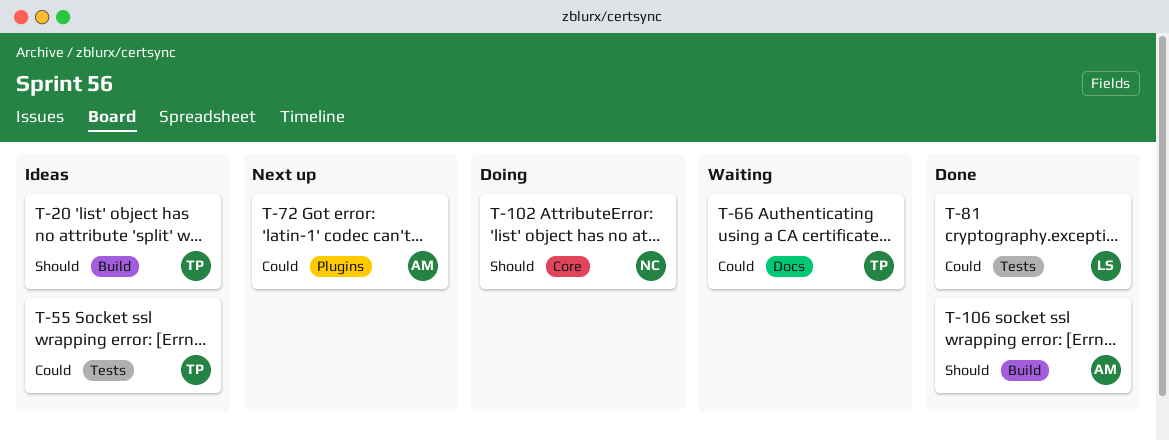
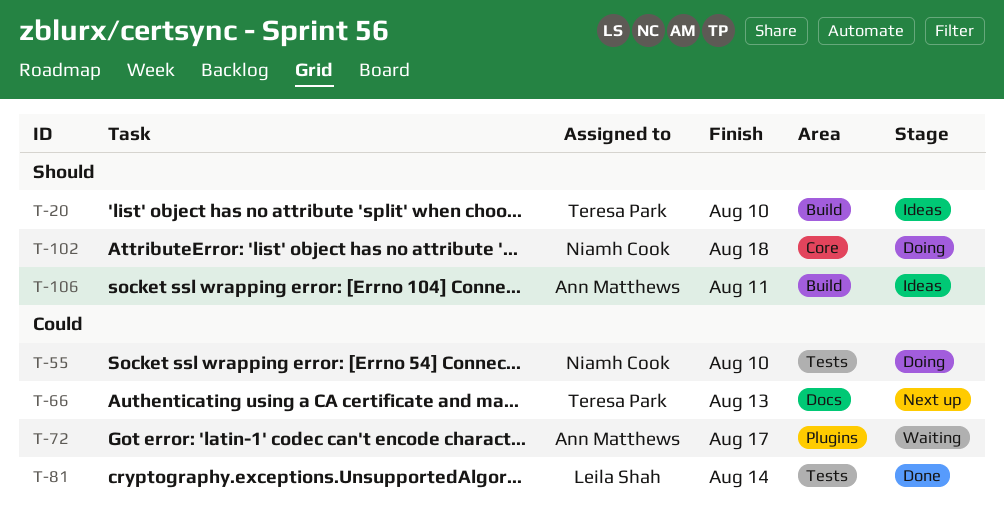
T-55, status: Ideas -> Doing
T-55, owner: Teresa Park -> Niamh Cook
T-66, status: Waiting -> Next up
T-72, status: Next up -> Waiting
T-106, status: Done -> Ideas

